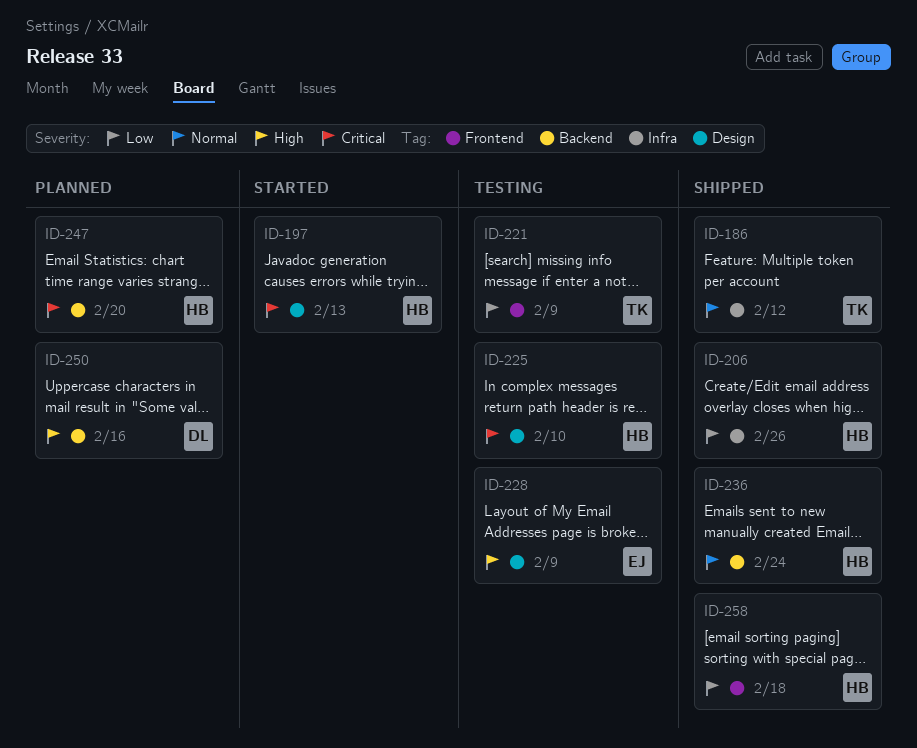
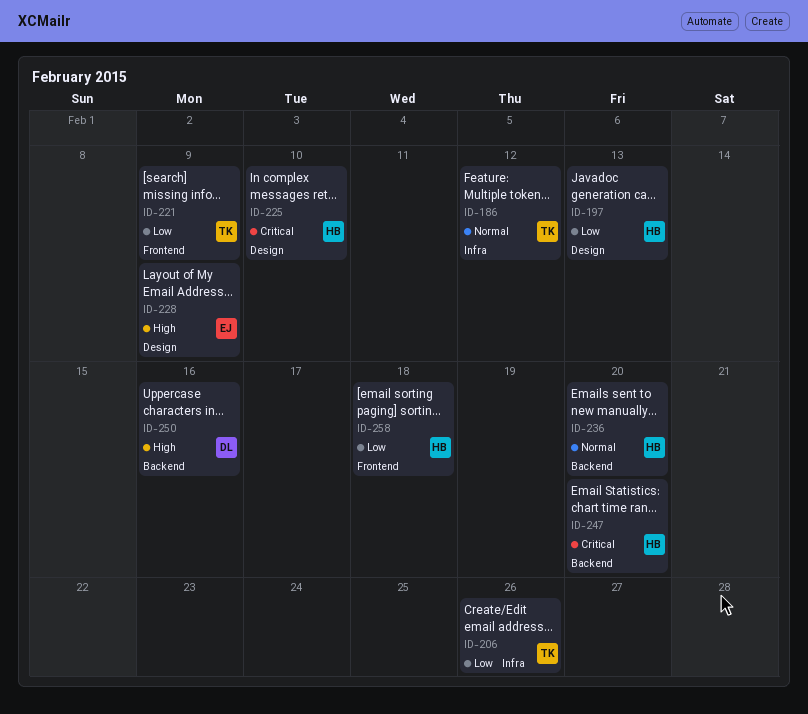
ID-197, priority: Critical -> Low
ID-206, owner: HB -> TK
ID-236, due: Feb 24 -> Feb 20

